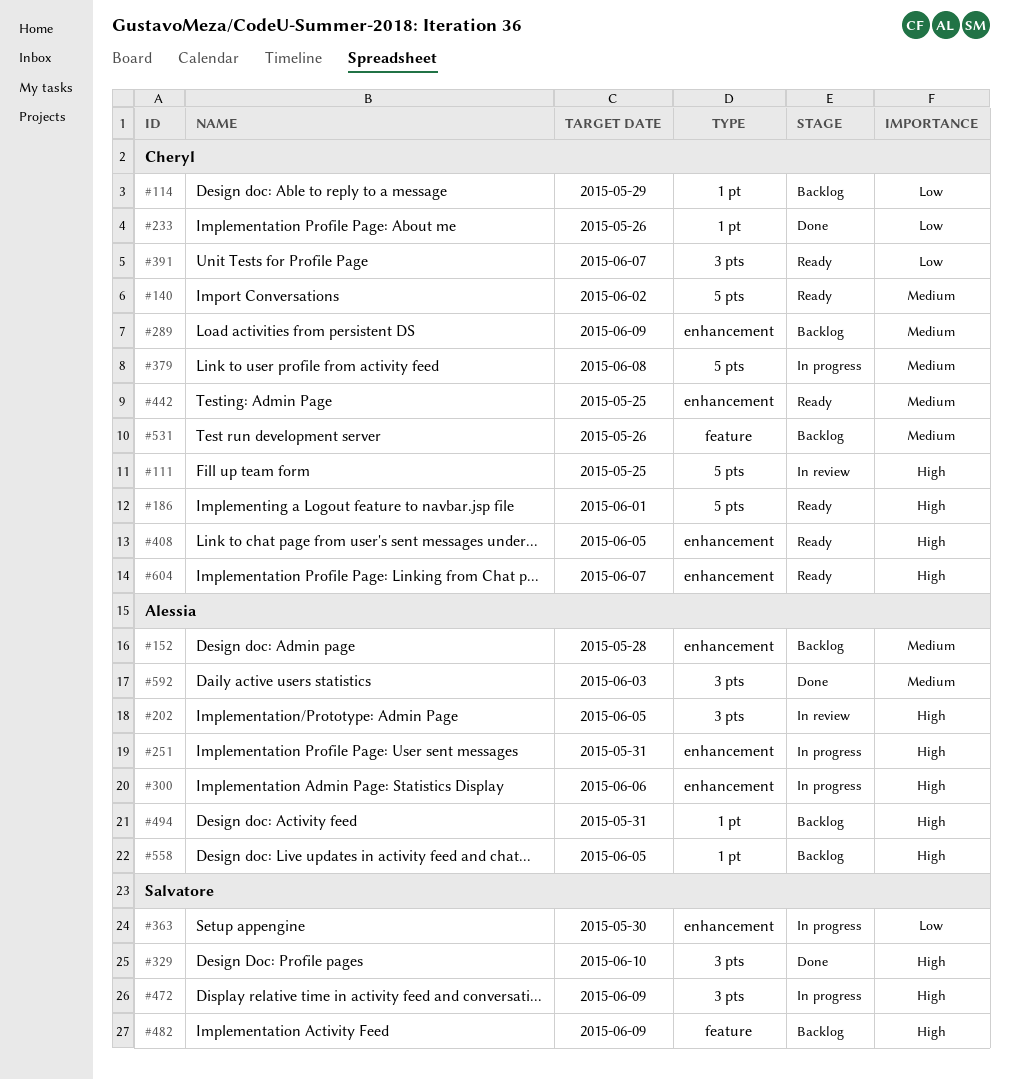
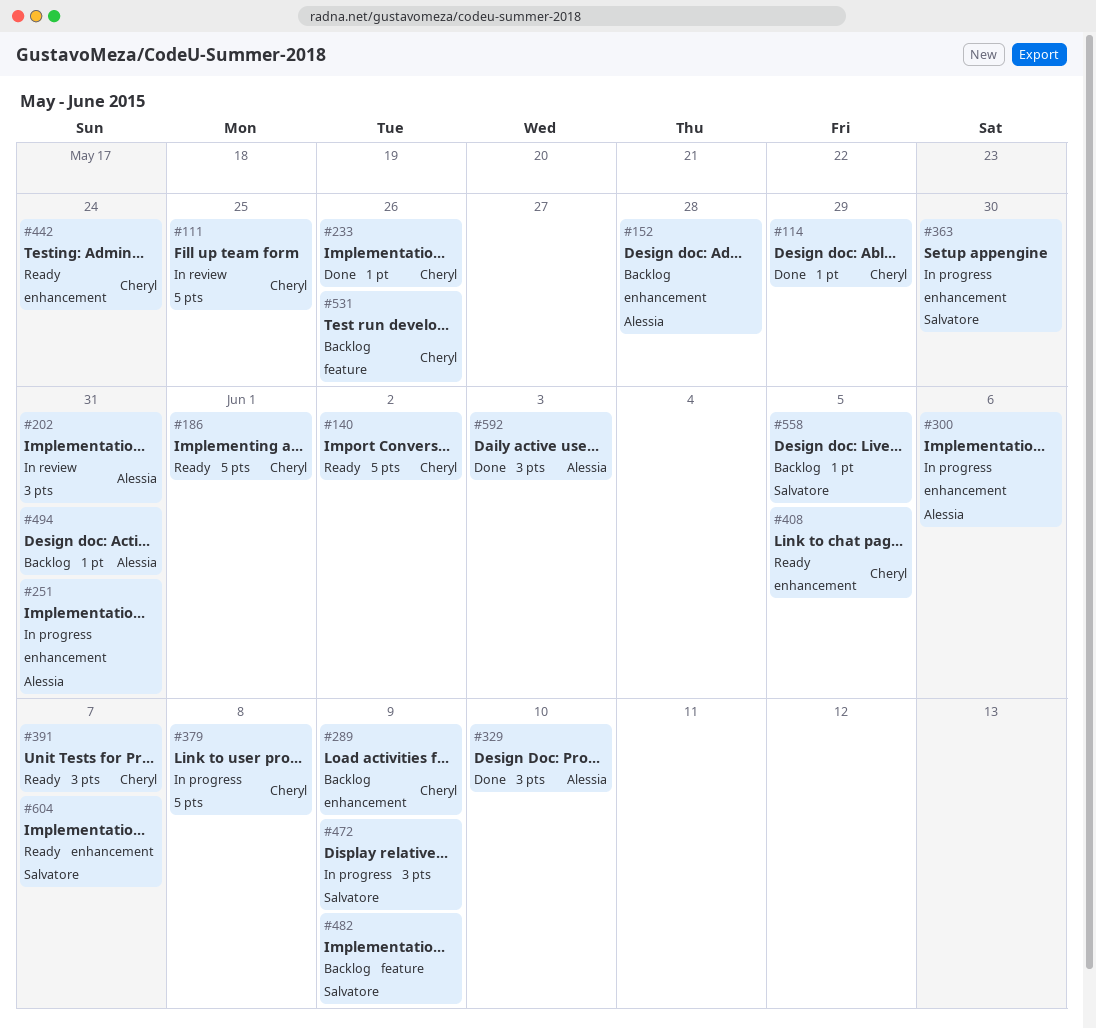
#114, status: Backlog -> Done
#202, due: Jun 5 -> May 31
#329, owner: Salvatore -> Alessia
#442, due: May 25 -> May 24
#558, owner: Alessia -> Salvatore
#604, owner: Cheryl -> Salvatore

